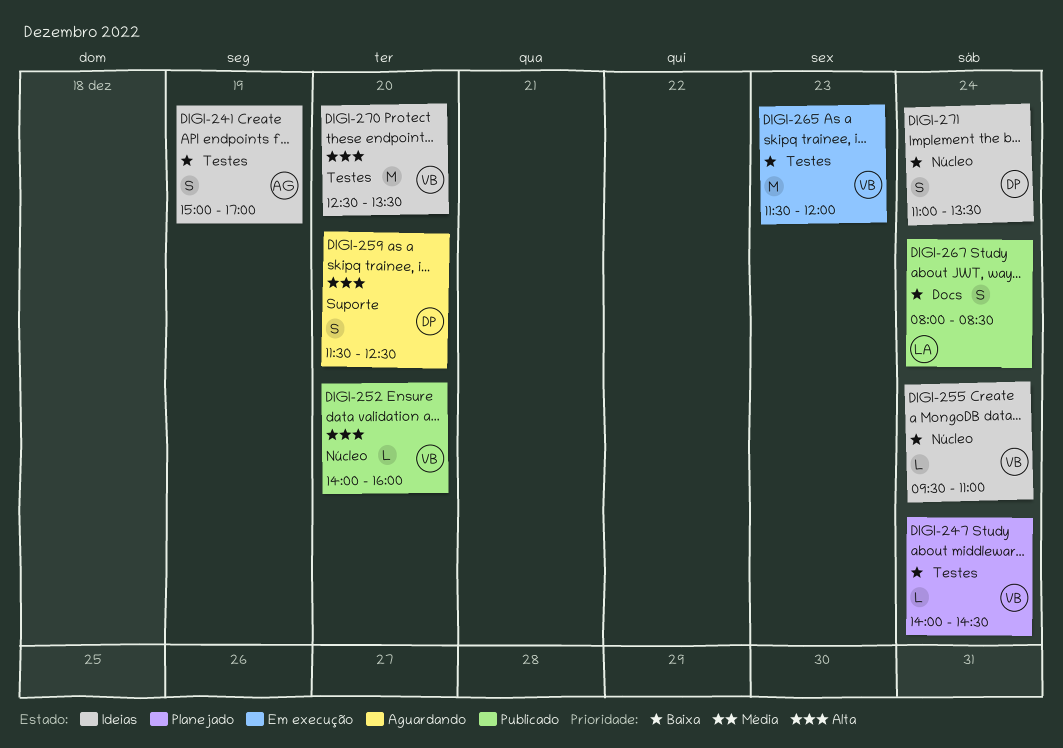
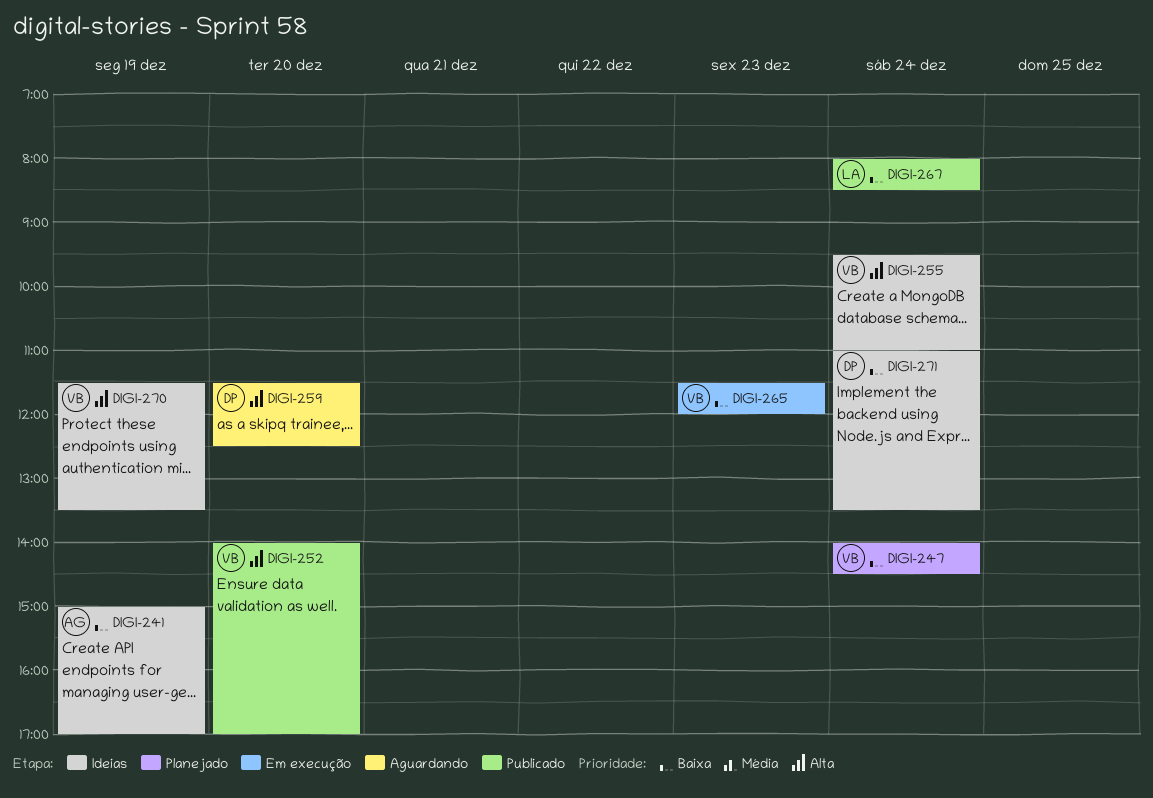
DIGI-252, ends: 16:00 -> 17:00
DIGI-255, priority: Baixa -> Alta
DIGI-270, day: Dec 20 -> Dec 19
DIGI-270, begins: 12:30 -> 11:30

